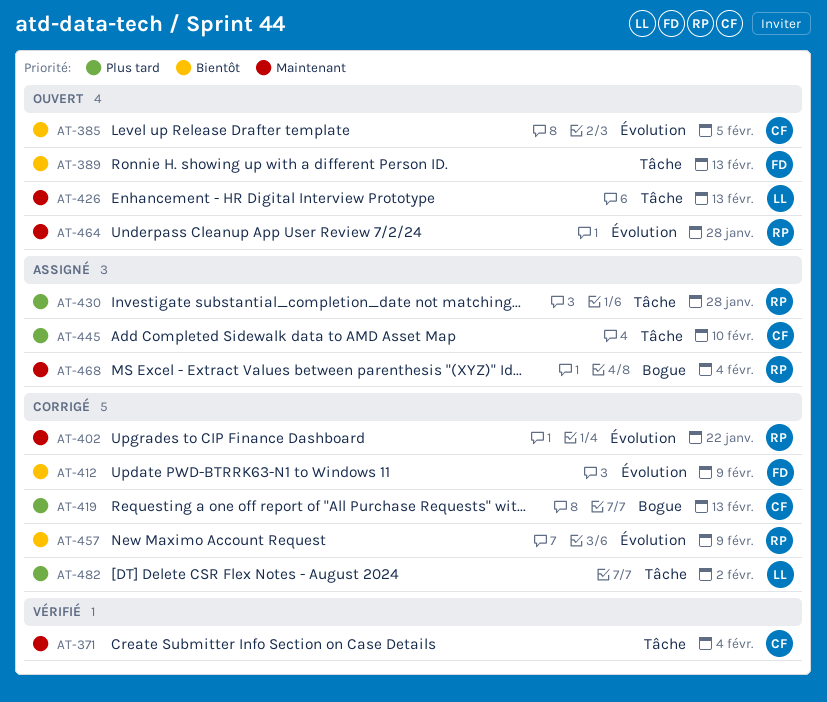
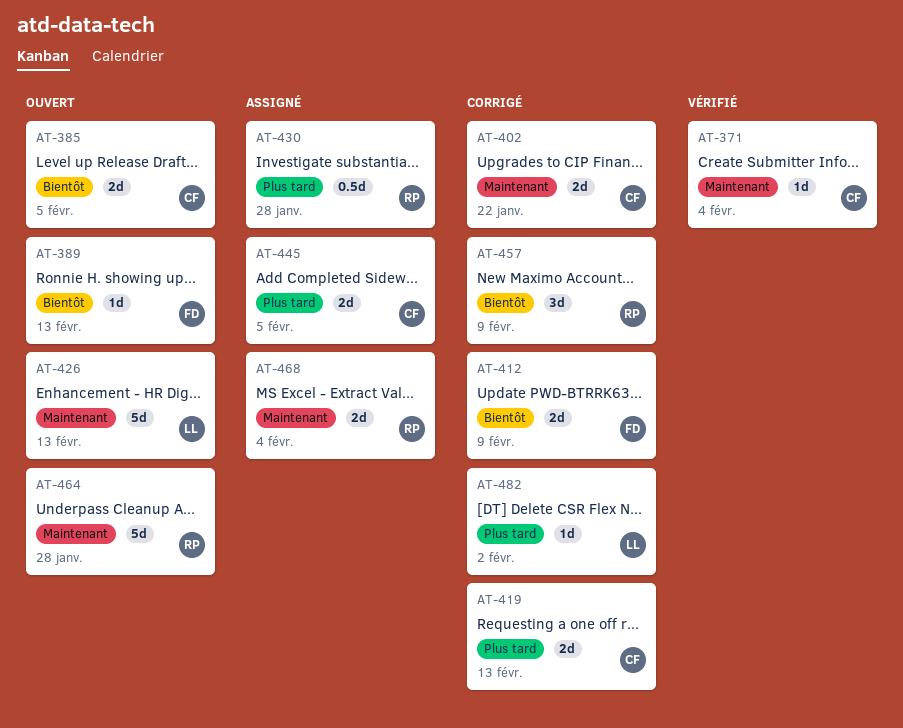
AT-402, owner: RP -> CF
AT-445, due: Feb 10 -> Feb 5

